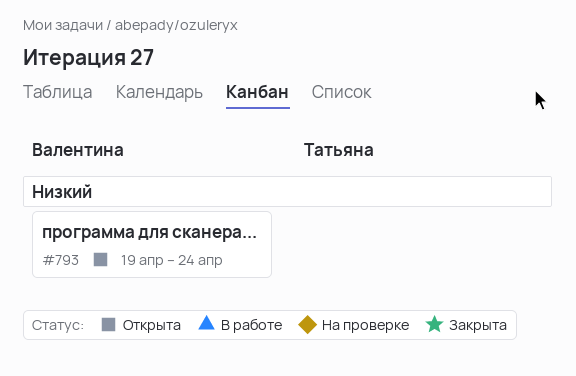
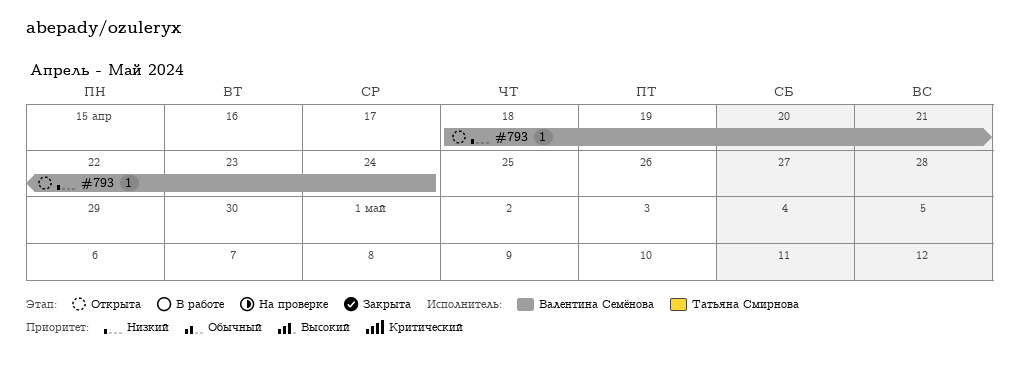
#793, start: Apr 19 -> Apr 18

